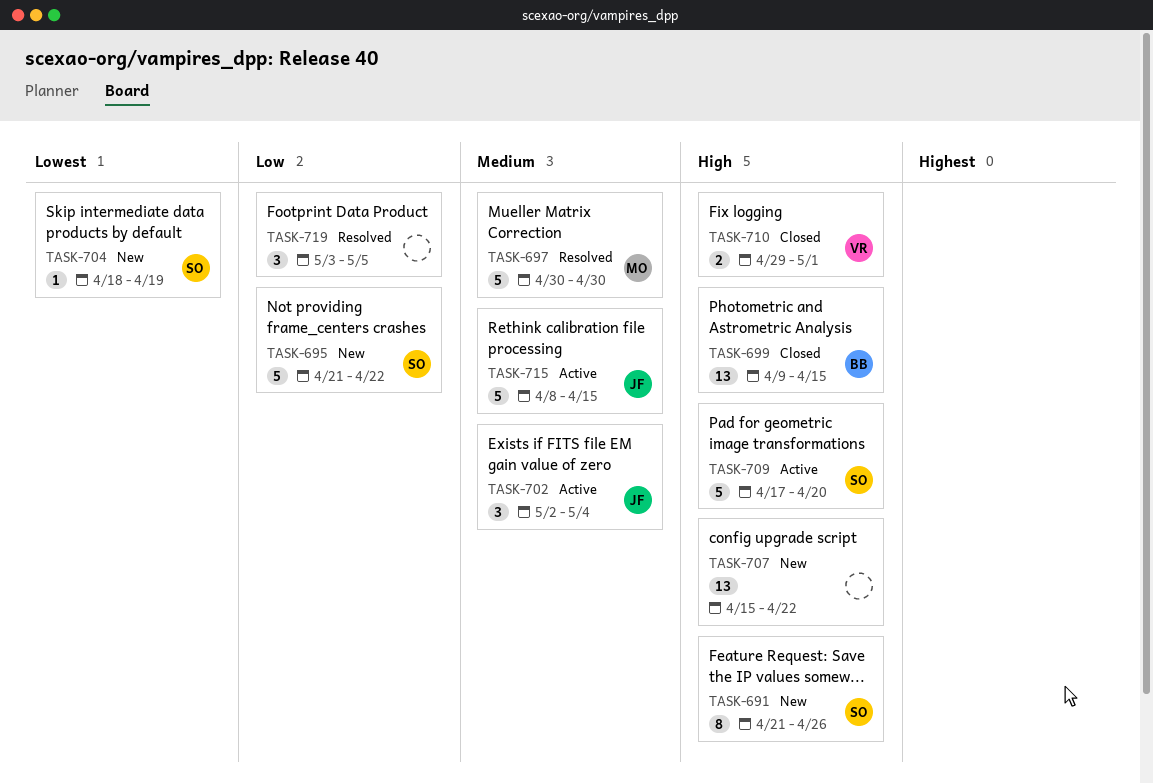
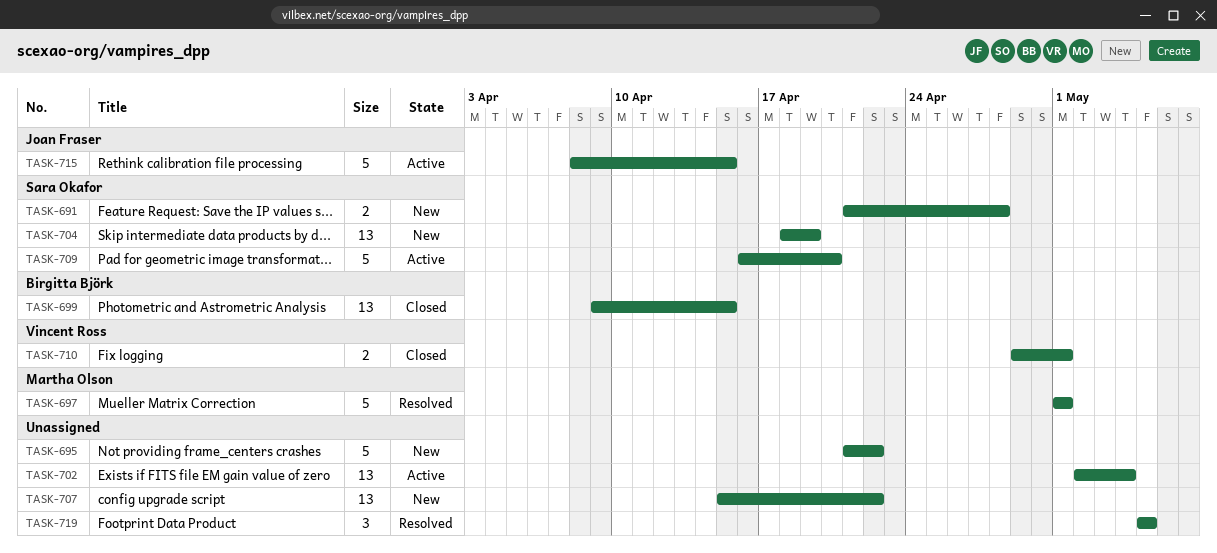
TASK-691, estimate: 8 -> 2
TASK-691, due: Apr 26 -> Apr 28
TASK-695, owner: Sara Okafor -> none
TASK-697, start: Apr 30 -> May 1
TASK-697, due: Apr 30 -> May 1
TASK-702, owner: Joan Fraser -> none
TASK-702, estimate: 3 -> 13
TASK-704, estimate: 1 -> 13
TASK-709, start: Apr 17 -> Apr 16
TASK-719, start: May 3 -> May 5

